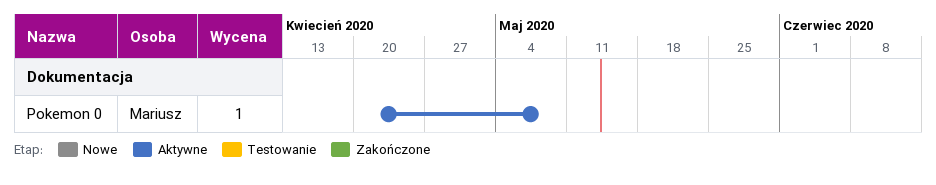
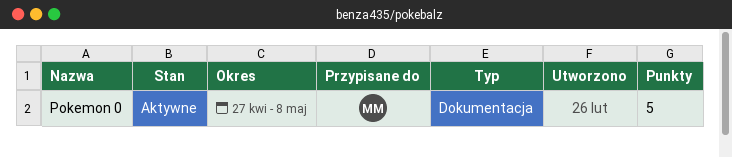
Pokemon 0, estimate: 1 -> 5
Pokemon 0, start: Apr 20 -> Apr 27

